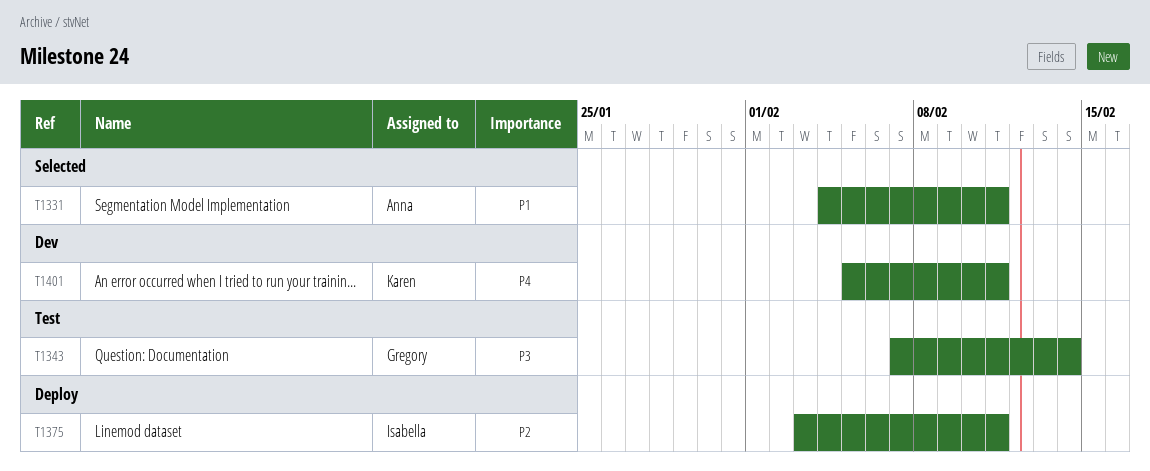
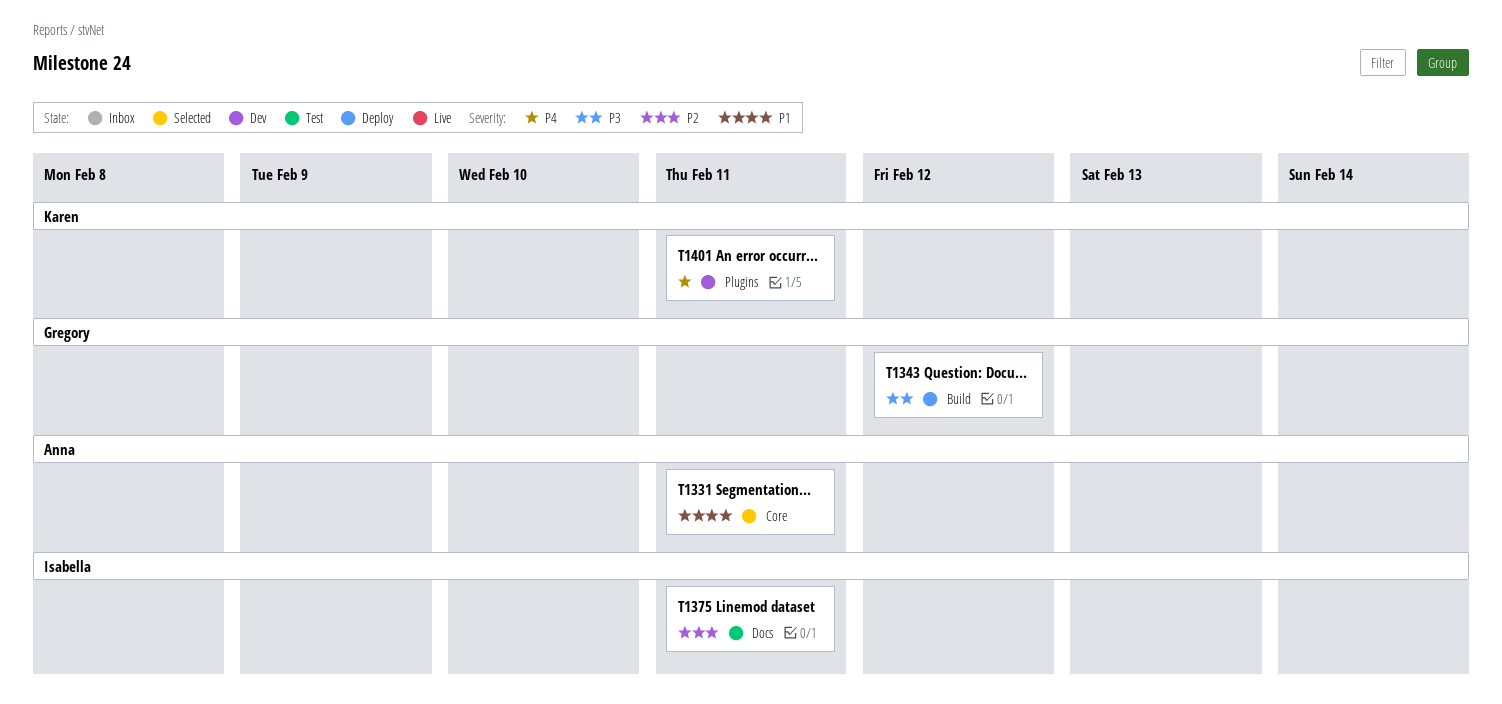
T1343, status: Test -> Deploy
T1343, due: Feb 14 -> Feb 12
T1375, status: Deploy -> Test

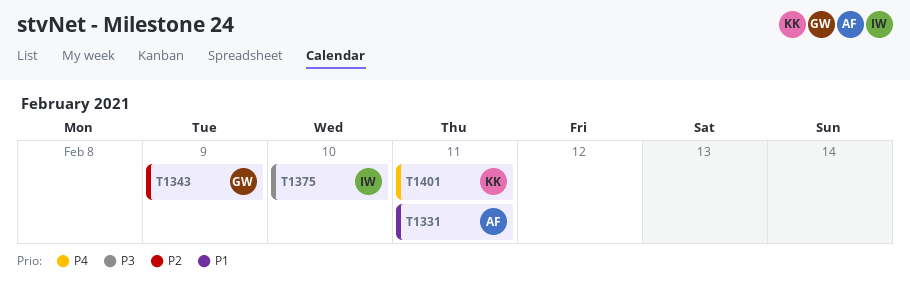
T1343, priority: P3 -> P2
T1343, due: Feb 12 -> Feb 9
T1375, priority: P2 -> P3
T1375, due: Feb 11 -> Feb 10

